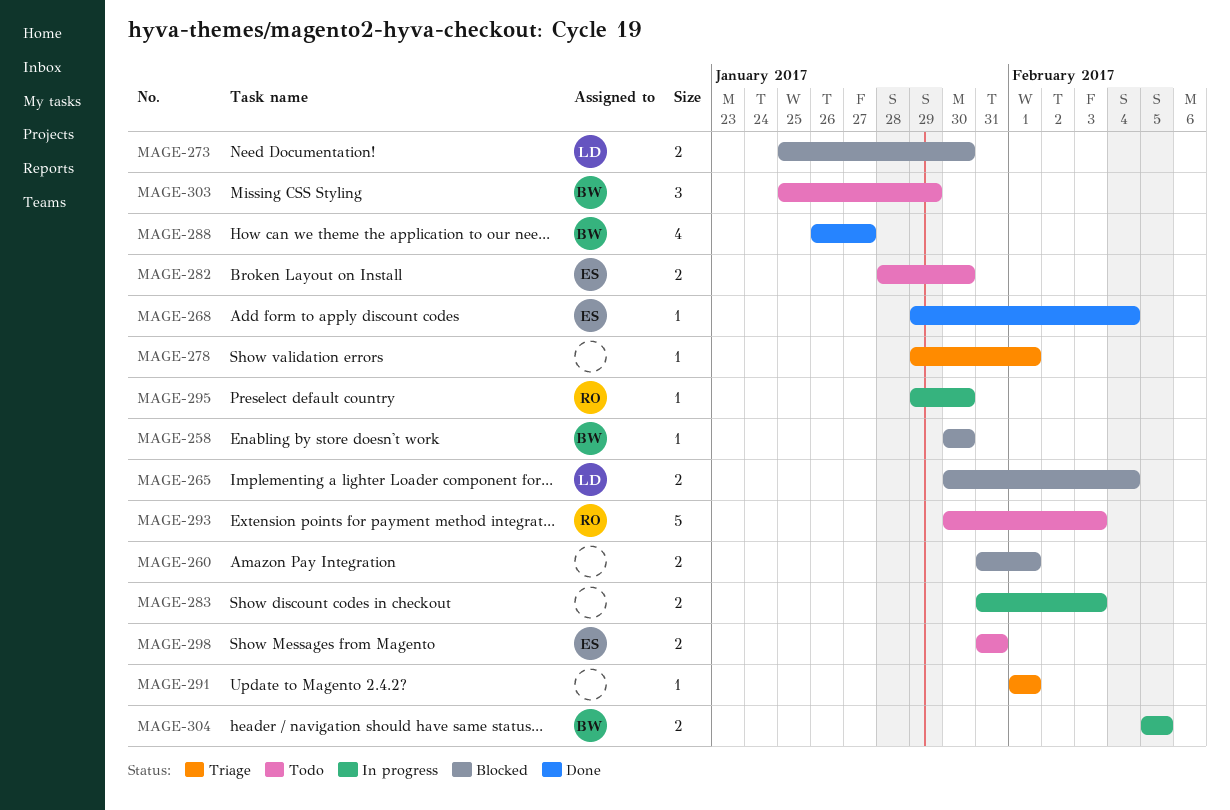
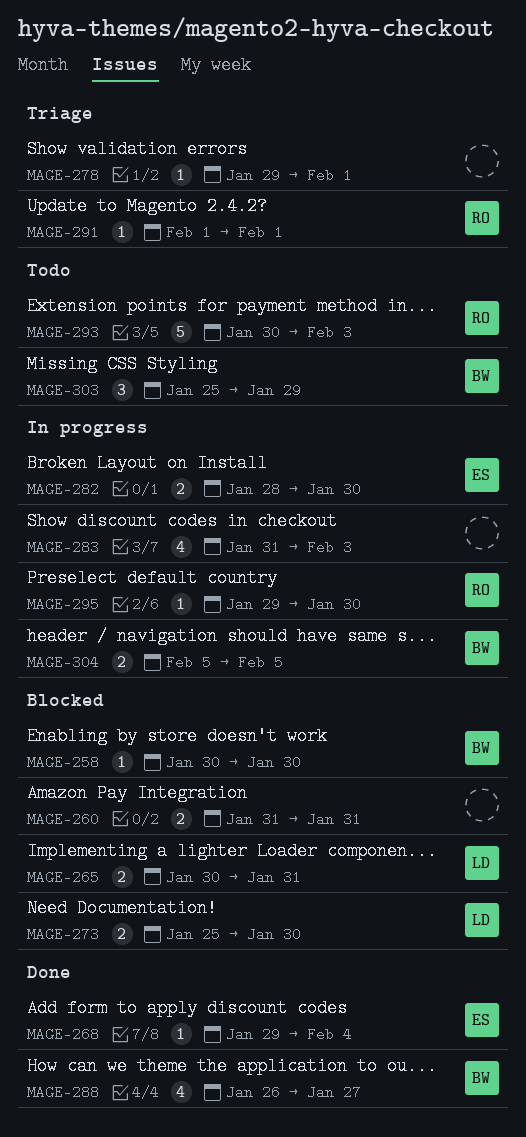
MAGE-260, due: Feb 1 -> Jan 31
MAGE-265, due: Feb 4 -> Jan 31
MAGE-282, status: Todo -> In progress
MAGE-283, estimate: 2 -> 4
MAGE-291, owner: none -> RO
MAGE-298: present -> none

